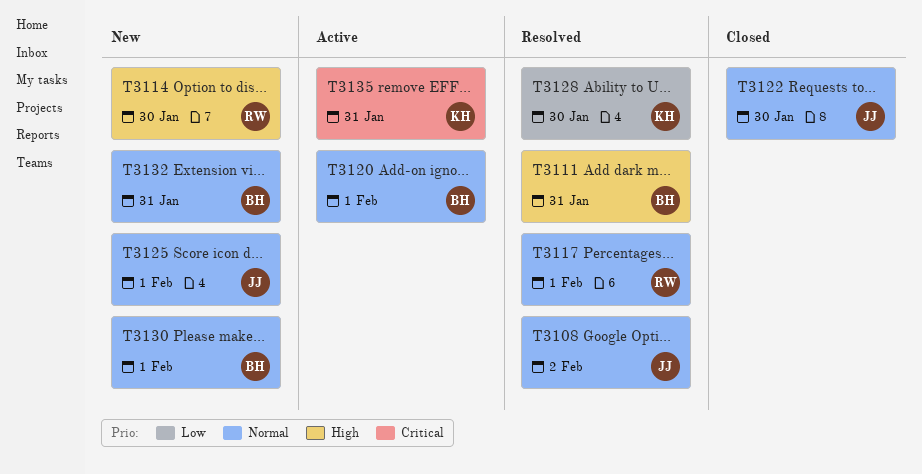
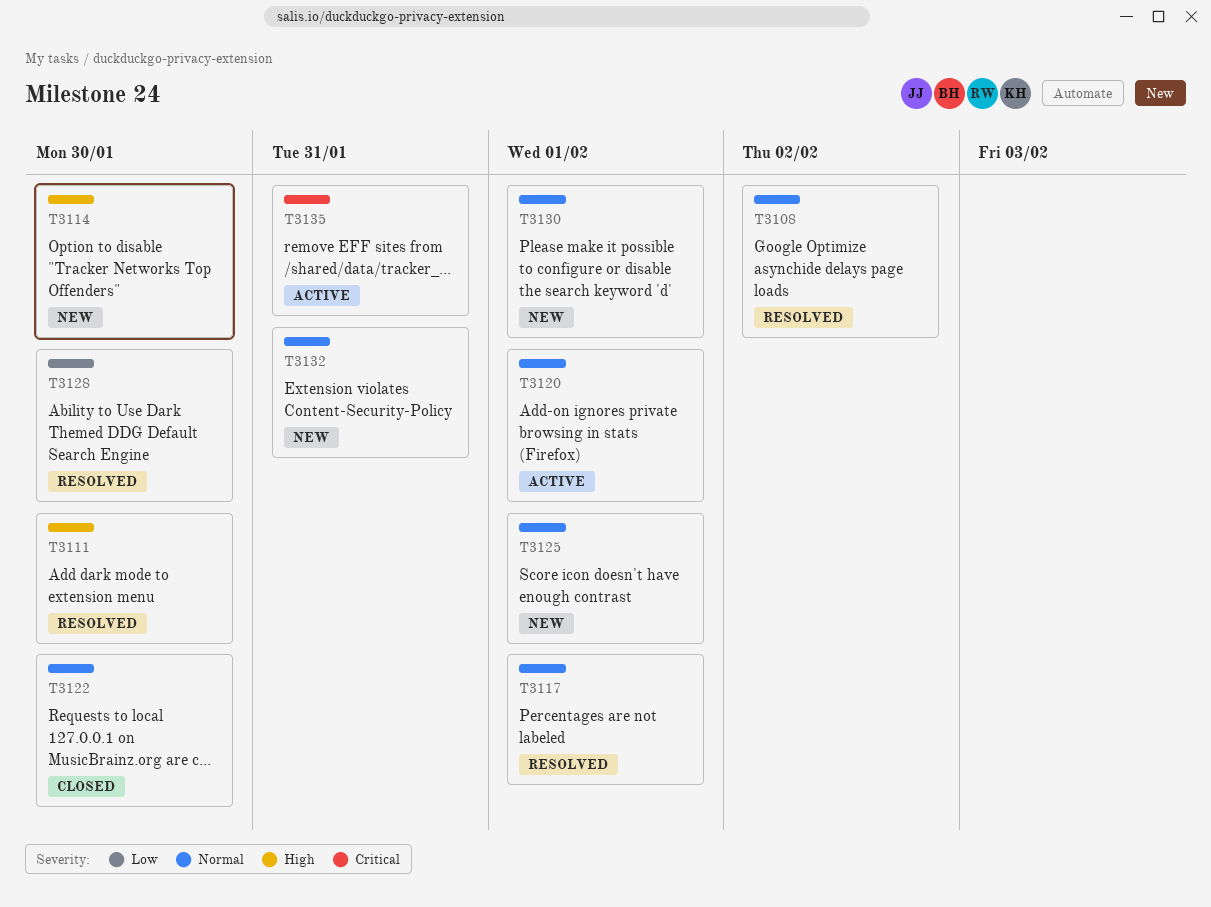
T3111, due: Jan 31 -> Jan 30

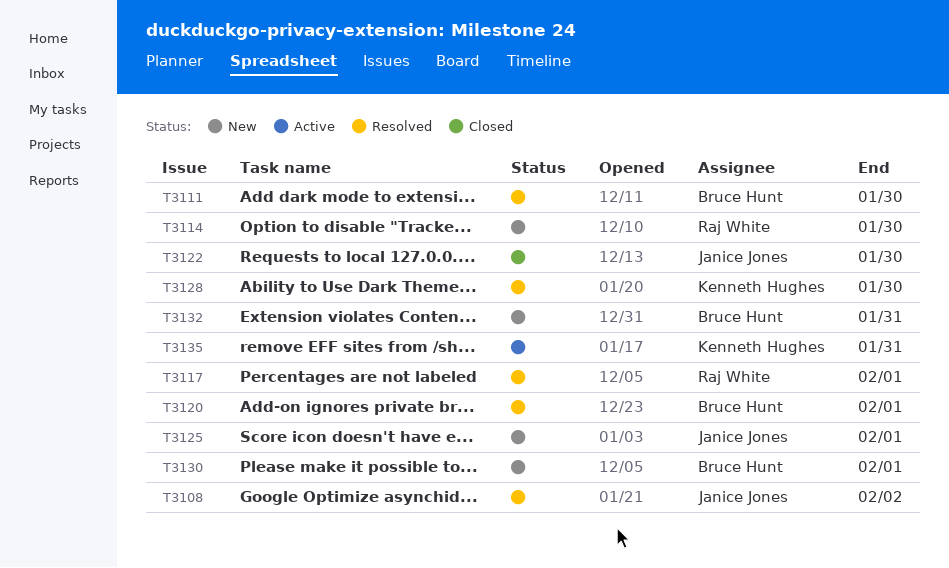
T3120, status: Active -> Resolved

